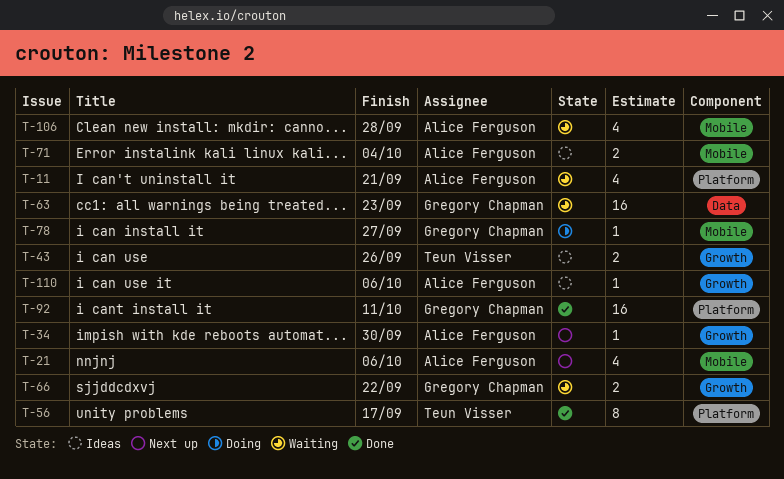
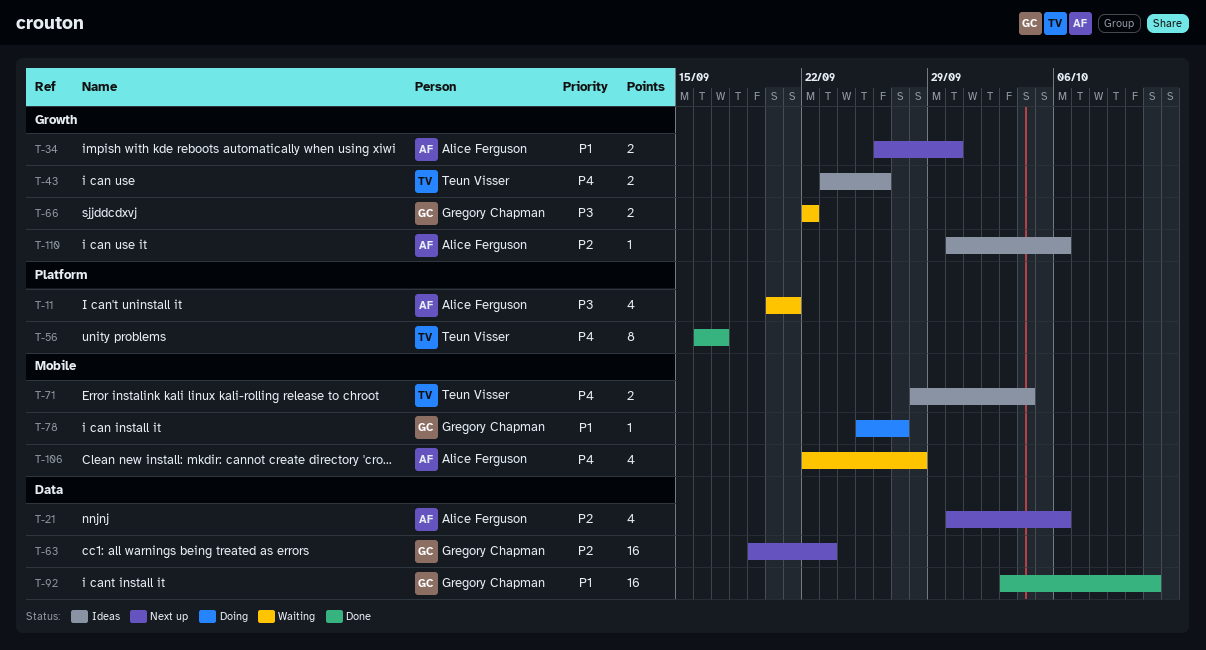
T-21, label: Mobile -> Data
T-34, estimate: 1 -> 2
T-63, status: Waiting -> Next up
T-71, owner: Alice Ferguson -> Teun Visser
T-92, label: Platform -> Data

